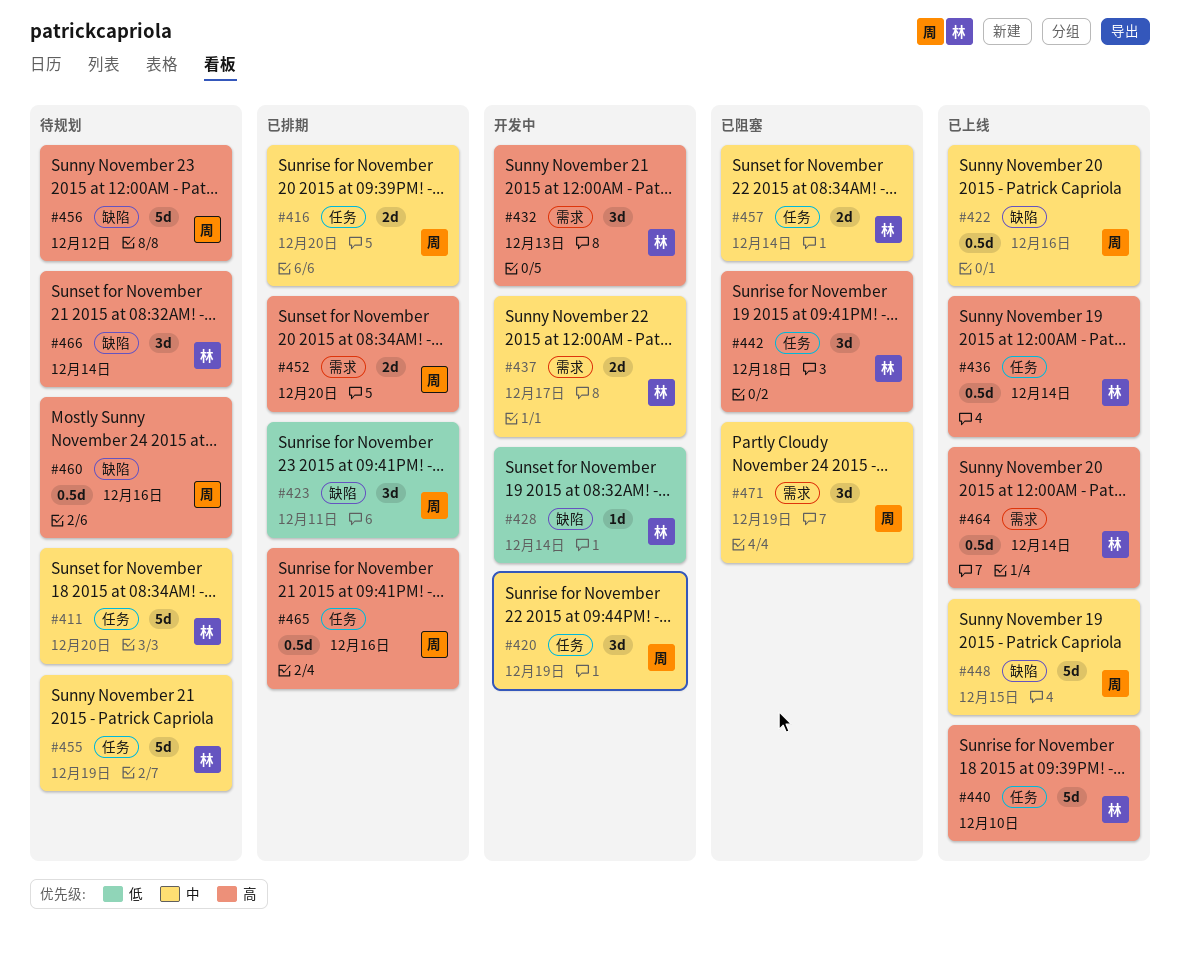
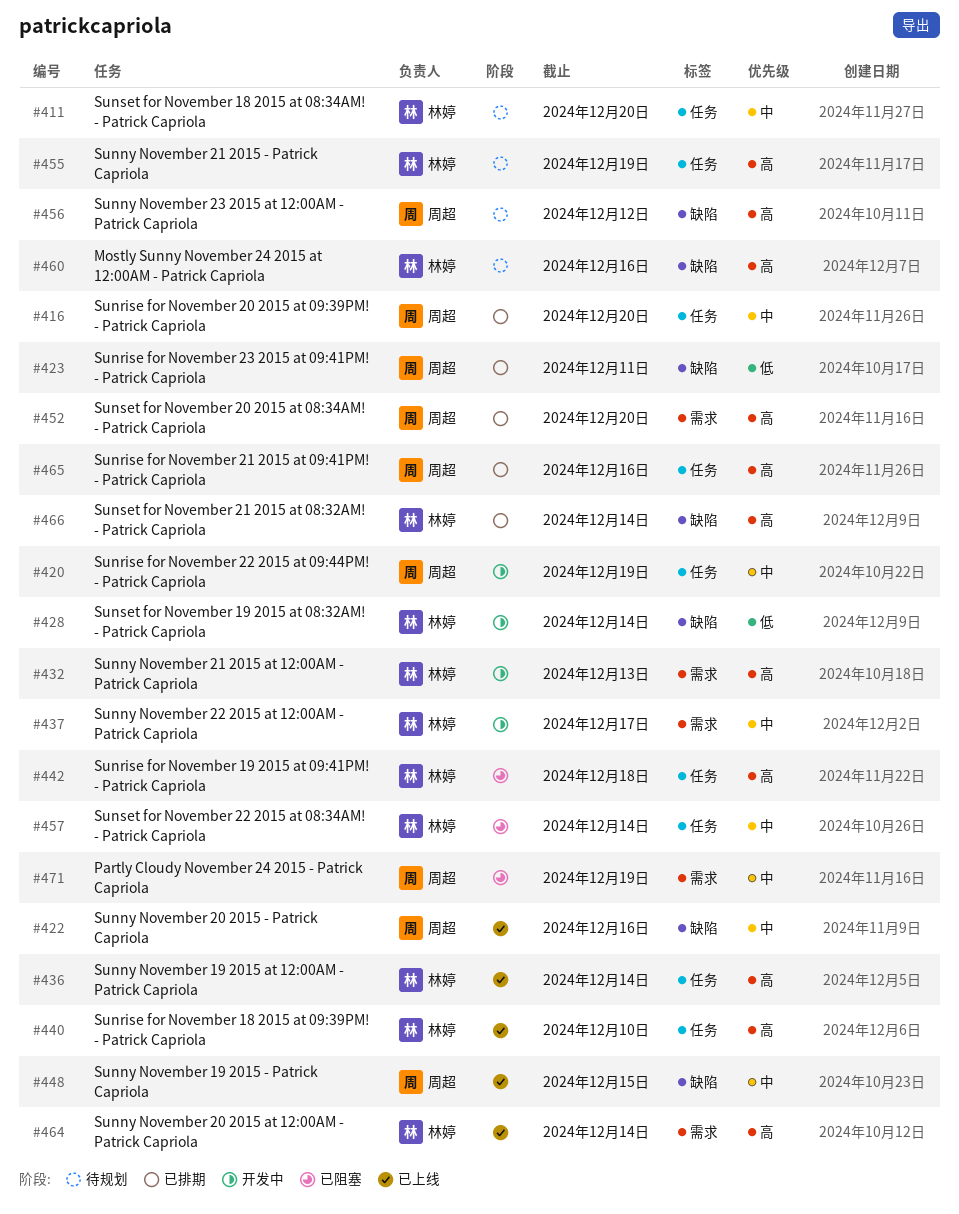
#455, priority: 中 -> 高
#460, owner: 周超 -> 林婷
#466, status: 待规划 -> 已排期

